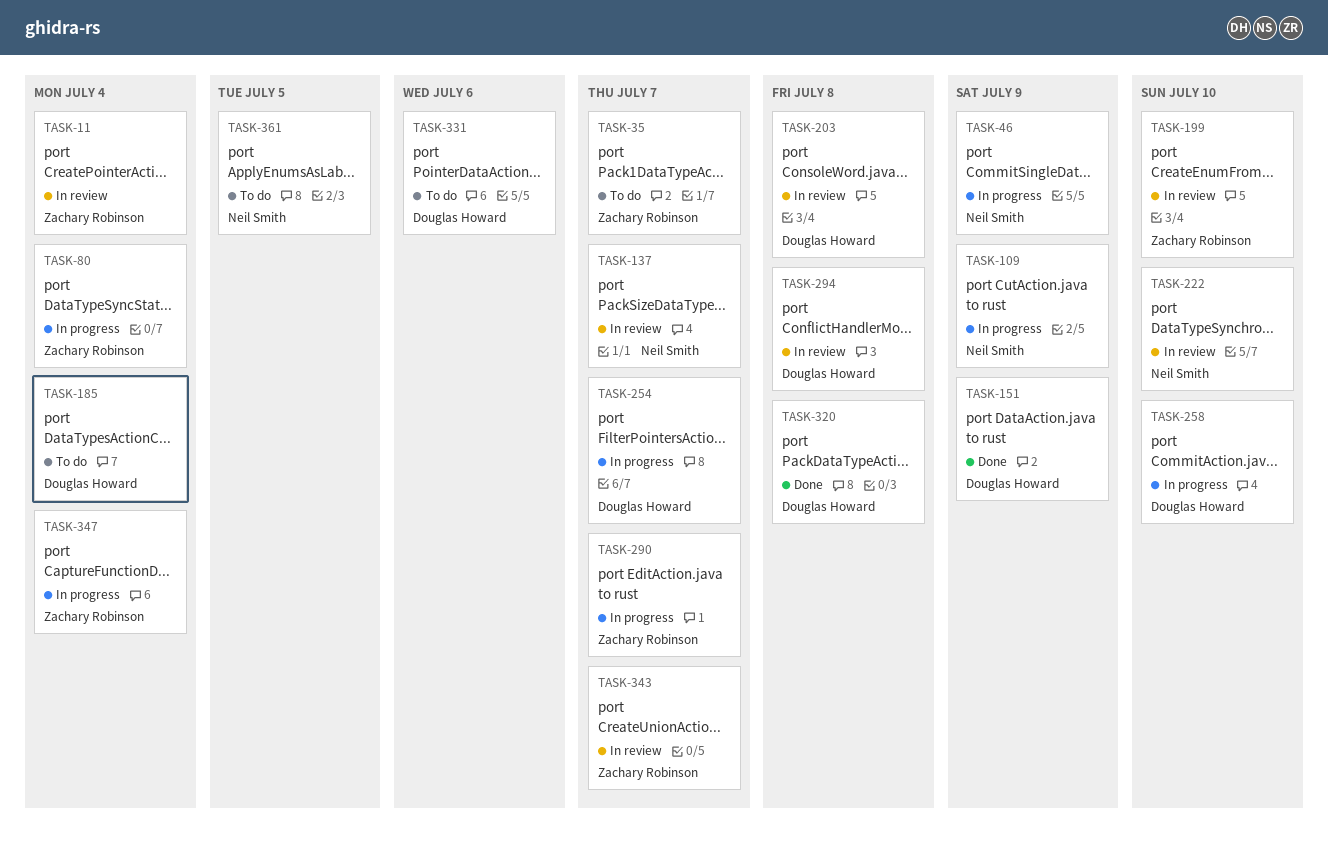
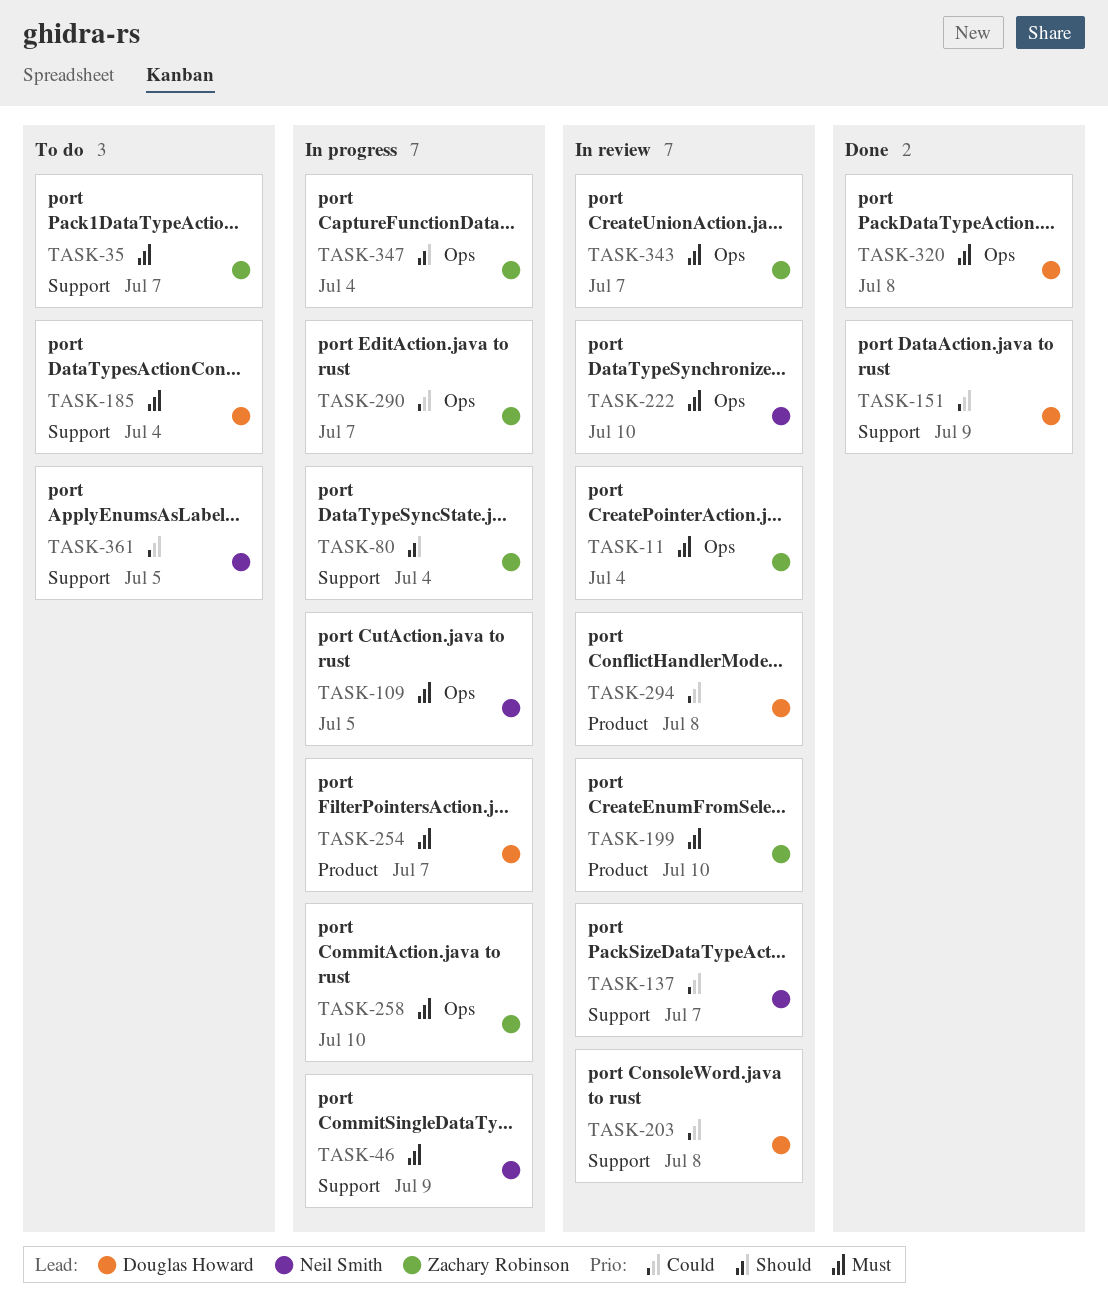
TASK-109, due: Jul 9 -> Jul 5
TASK-258, owner: Douglas Howard -> Zachary Robinson
TASK-331: present -> none

